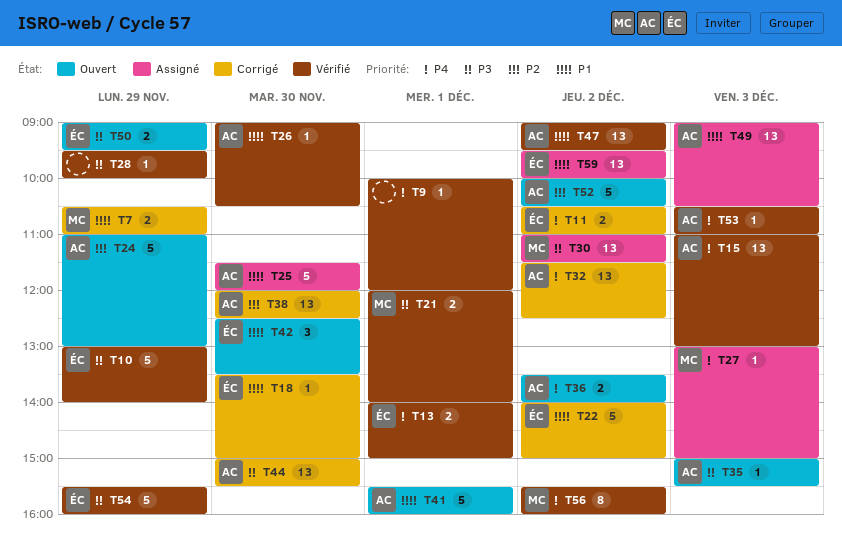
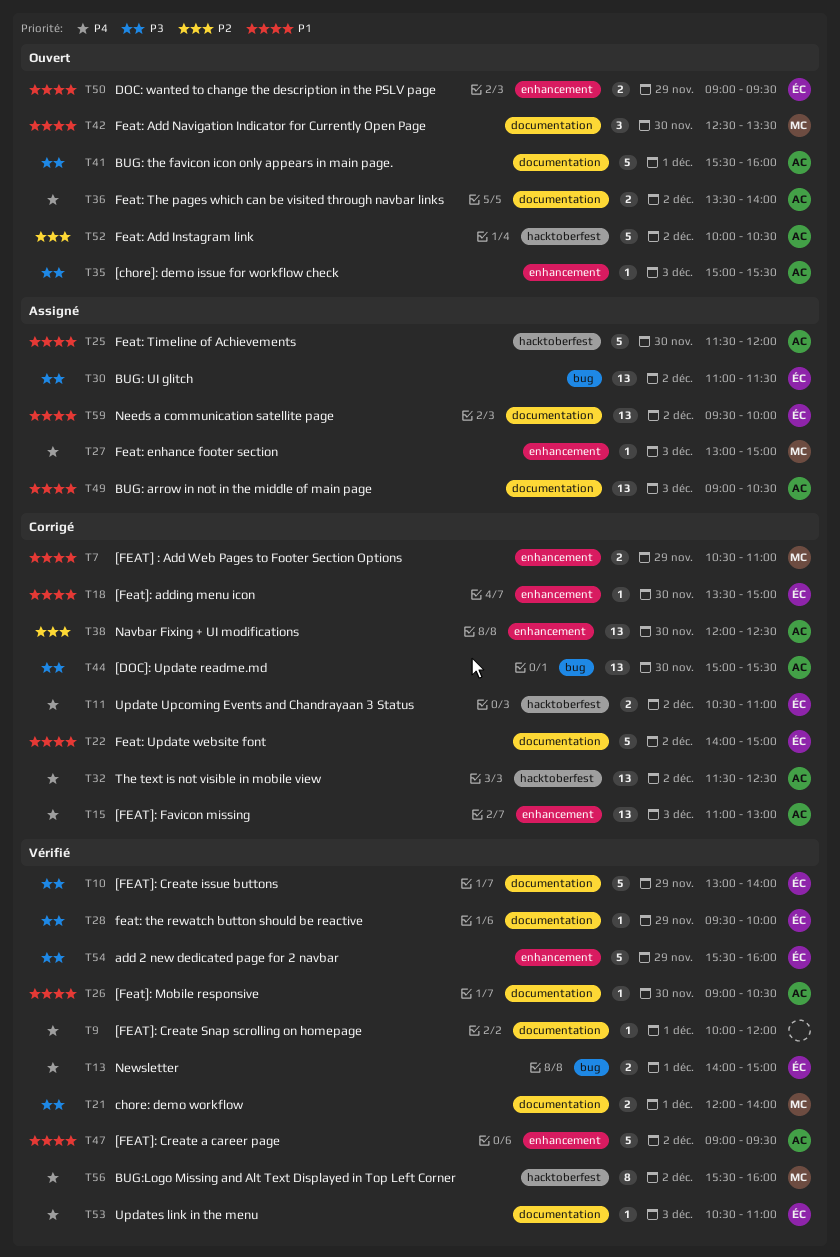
T15, status: Vérifié -> Corrigé
T24: present -> none
T28, owner: none -> ÉC
T30, owner: MC -> ÉC
T41, priority: P1 -> P3
T42, owner: ÉC -> MC
T47, estimate: 13 -> 5
T50, priority: P3 -> P1
T53, owner: AC -> ÉC

